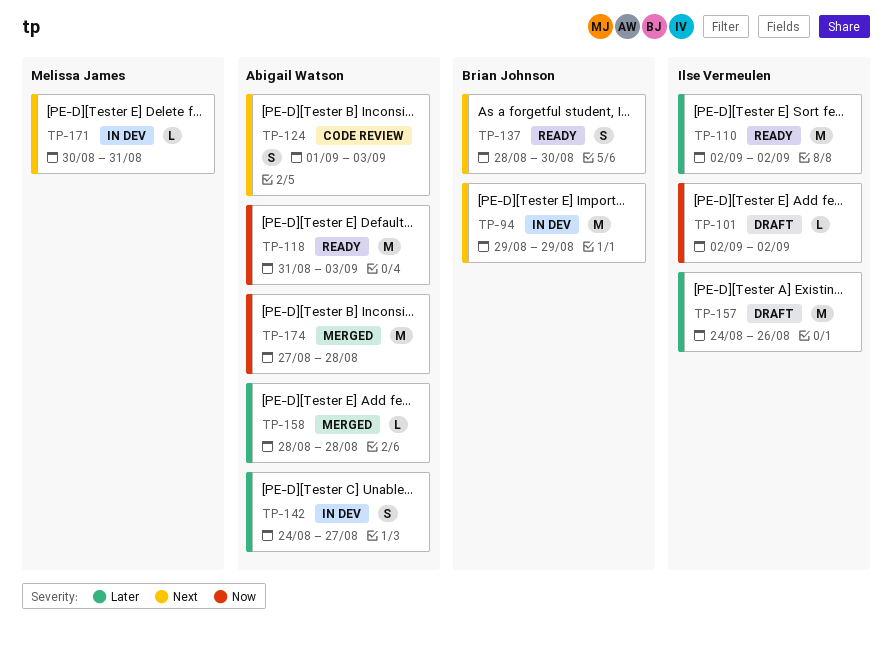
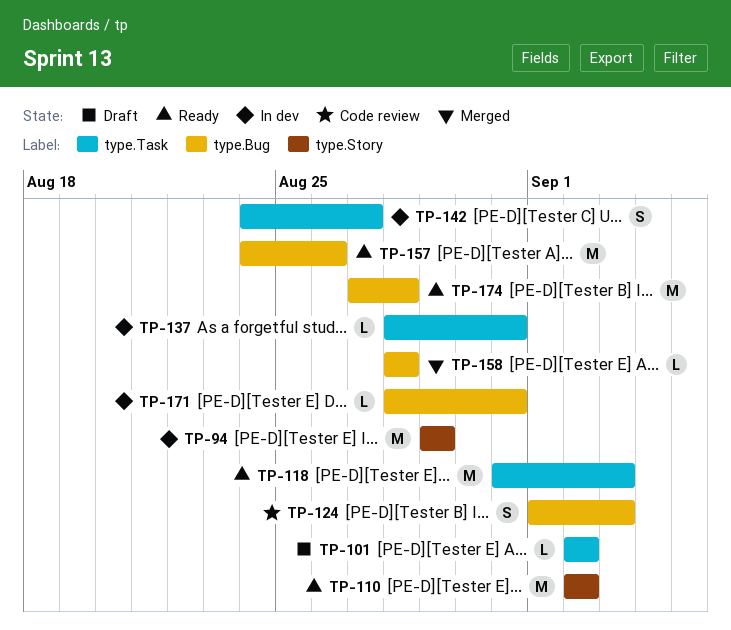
TP-137, status: Ready -> In dev
TP-137, estimate: S -> L
TP-137, due: Aug 30 -> Aug 31
TP-157, status: Draft -> Ready
TP-171, start: Aug 30 -> Aug 28
TP-174, status: Merged -> Ready

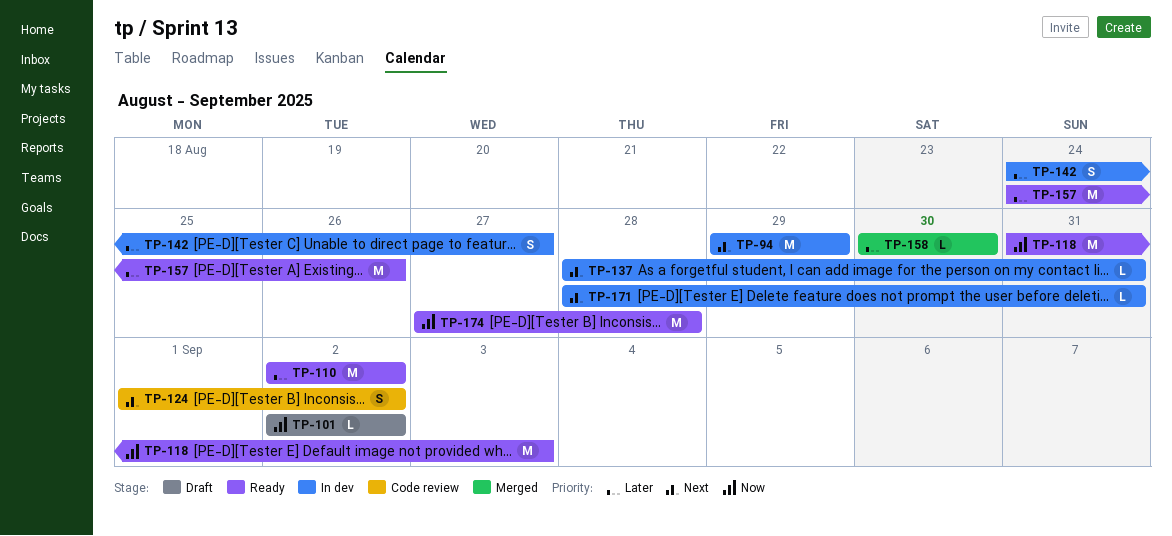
TP-124, due: Sep 3 -> Sep 2
TP-158, start: Aug 28 -> Aug 30
TP-158, due: Aug 28 -> Aug 30

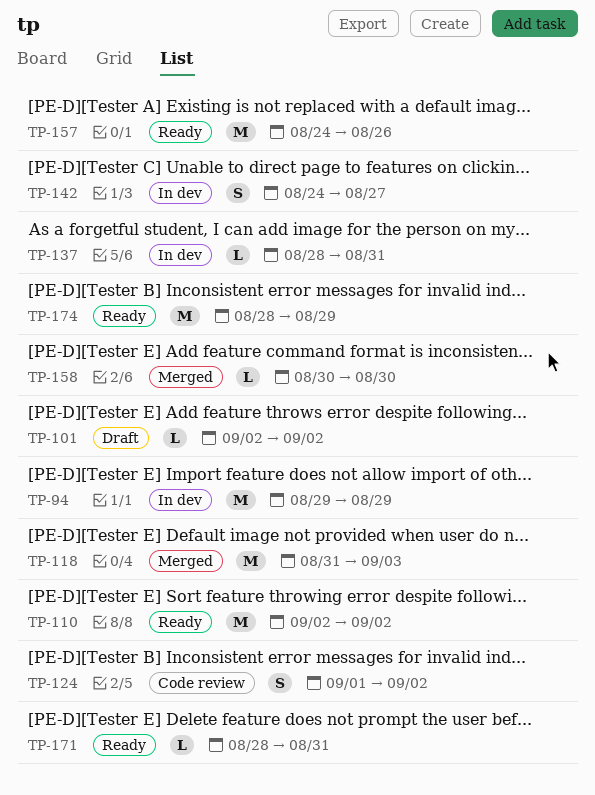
TP-118, status: Ready -> Merged
TP-171, status: In dev -> Ready
TP-174, start: Aug 27 -> Aug 28
TP-174, due: Aug 28 -> Aug 29

